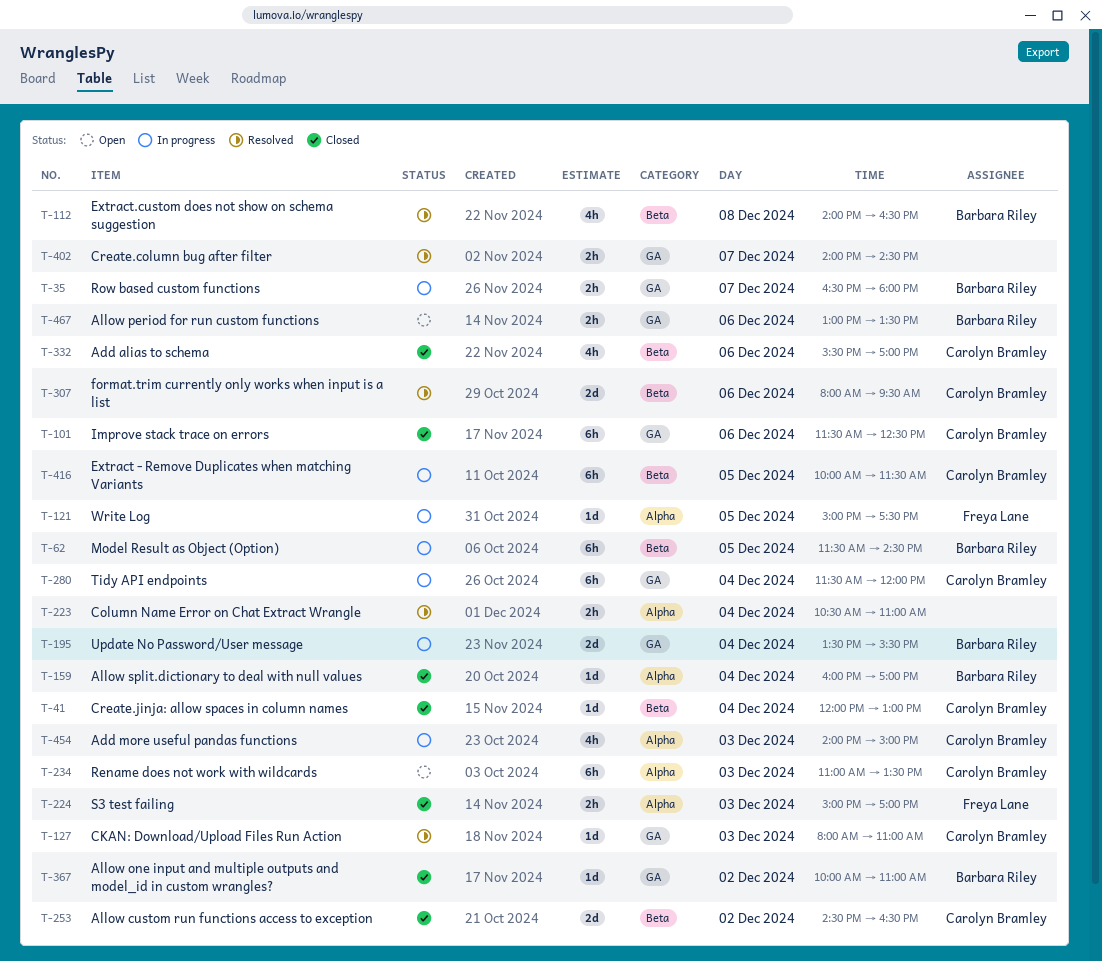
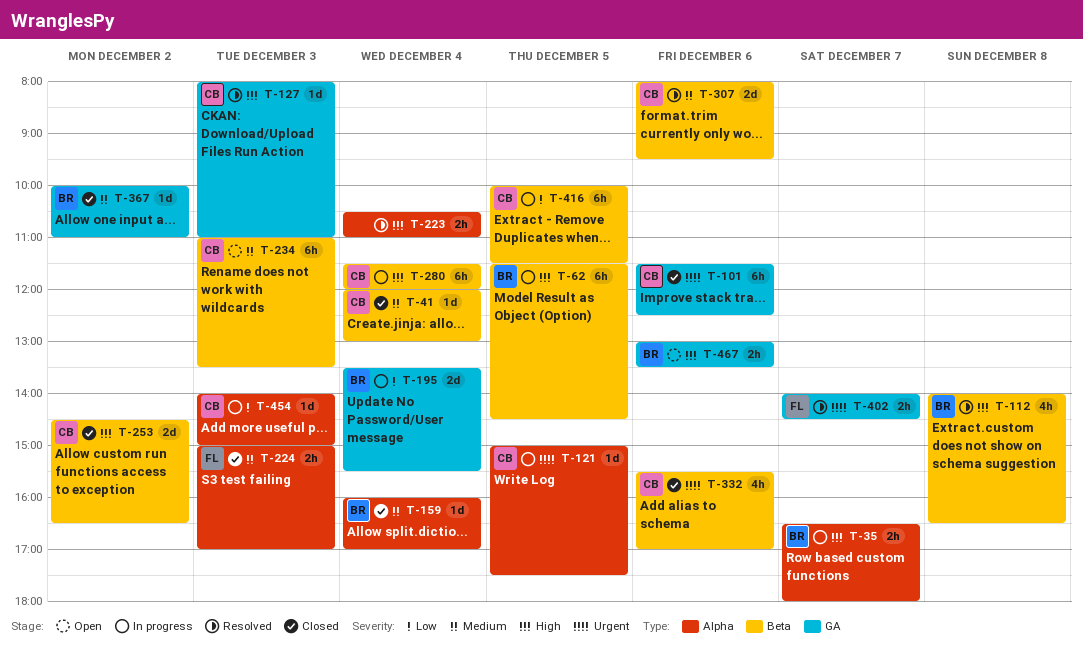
T-35, label: GA -> Alpha
T-121, owner: Freya Lane -> Carolyn Bramley
T-234, label: Alpha -> Beta
T-280, label: GA -> Beta
T-402, owner: none -> Freya Lane
T-454, estimate: 4h -> 1d

